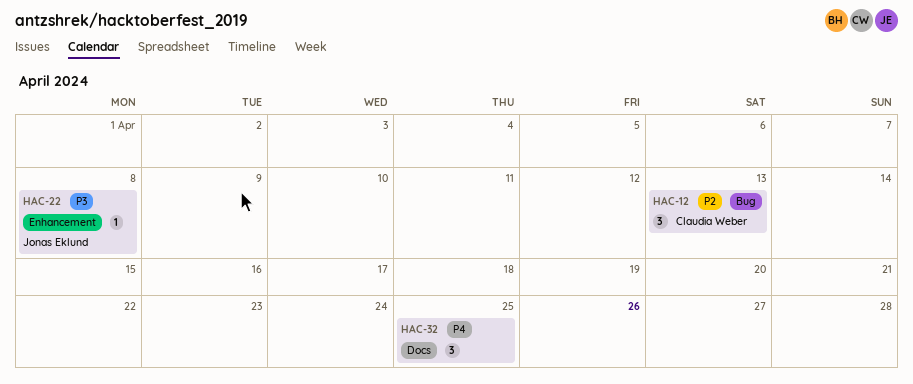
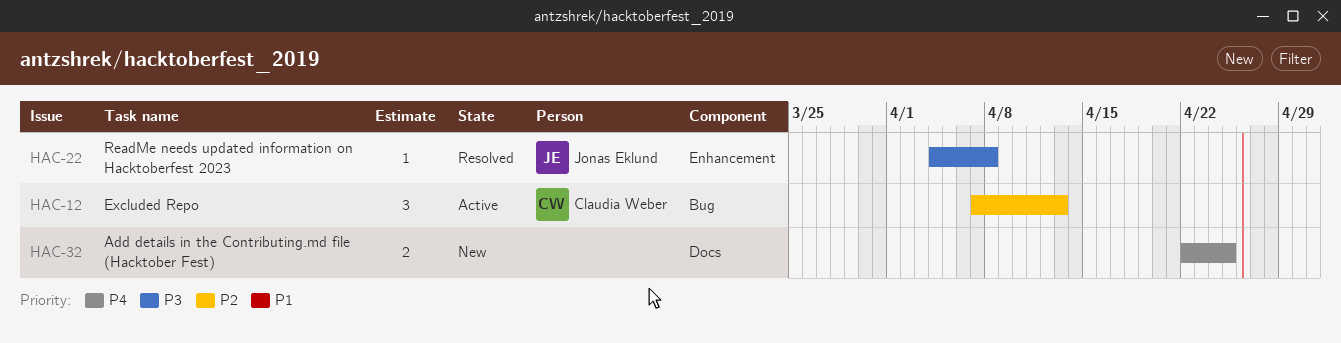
HAC-32, estimate: 3 -> 2

